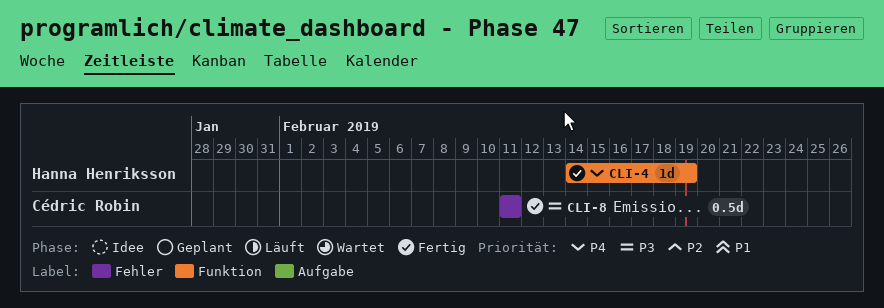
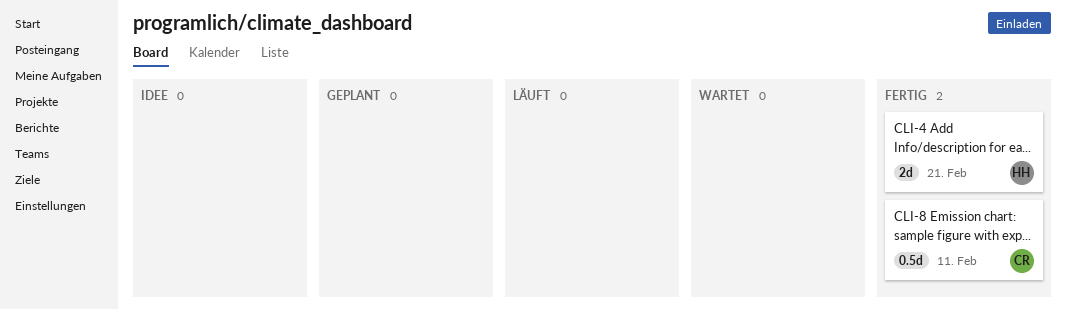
CLI-4, estimate: 1d -> 2d
CLI-4, due: Feb 19 -> Feb 21

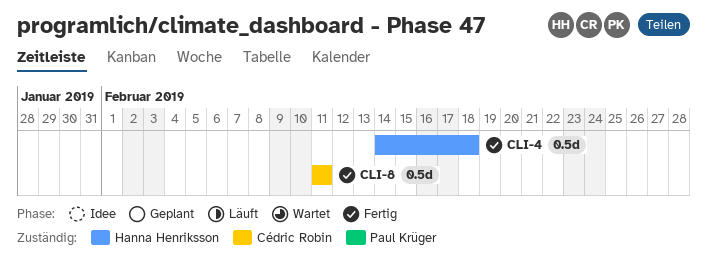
CLI-4, estimate: 2d -> 0.5d
CLI-4, due: Feb 21 -> Feb 18

